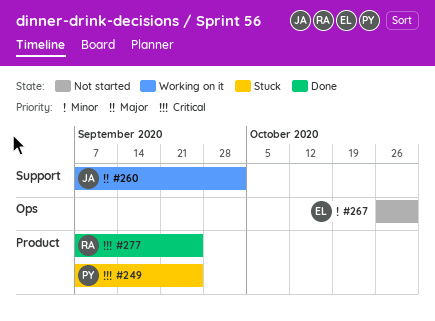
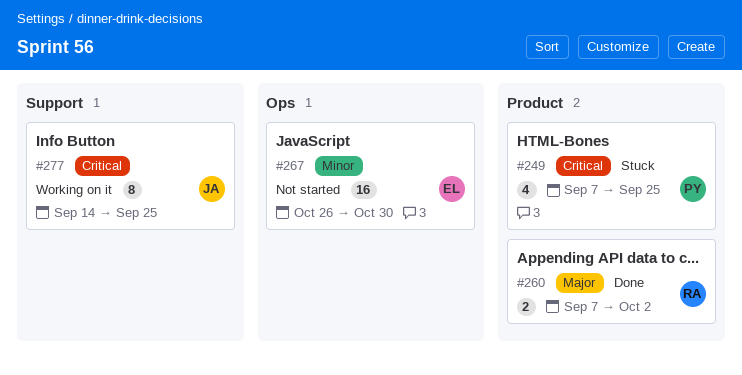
#260, status: Working on it -> Done
#260, owner: JA -> RA
#260, label: Support -> Product
#277, status: Done -> Working on it
#277, owner: RA -> JA
#277, label: Product -> Support
#277, start: Sep 7 -> Sep 14

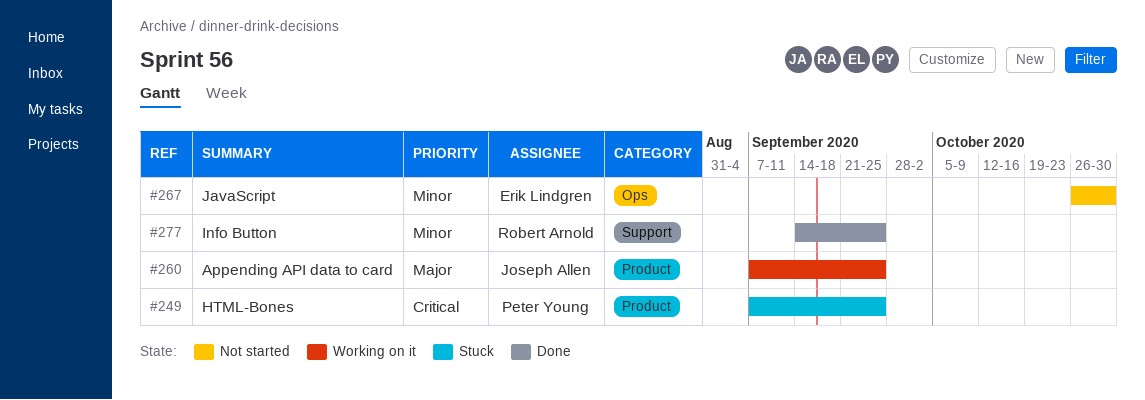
#260, status: Done -> Working on it
#260, owner: Robert Arnold -> Joseph Allen
#260, due: Oct 2 -> Sep 25
#277, status: Working on it -> Done
#277, owner: Joseph Allen -> Robert Arnold
#277, priority: Critical -> Minor

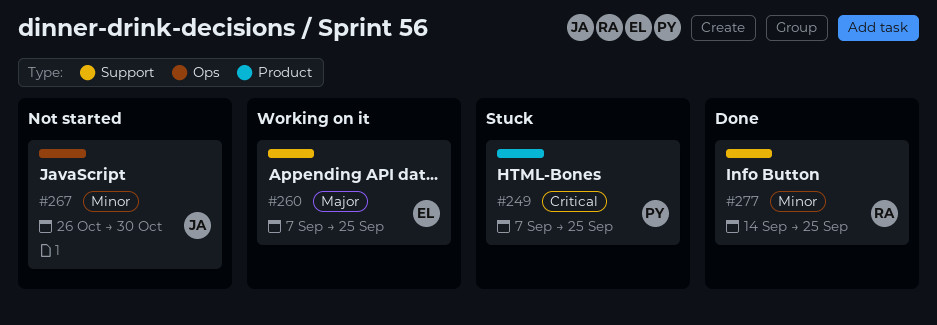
#260, owner: Joseph Allen -> Erik Lindgren
#260, label: Product -> Support
#267, owner: Erik Lindgren -> Joseph Allen

